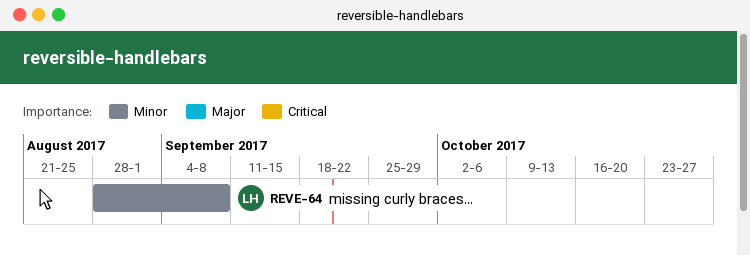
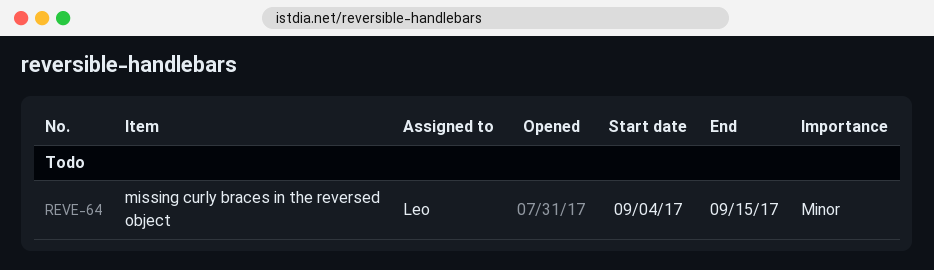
REVE-64, start: Aug 28 -> Sep 4
REVE-64, due: Sep 8 -> Sep 15

